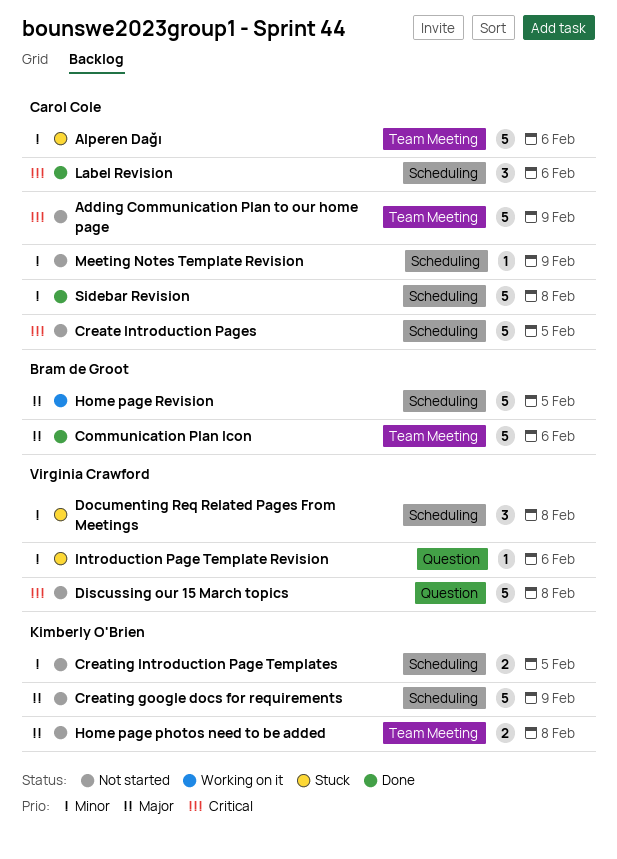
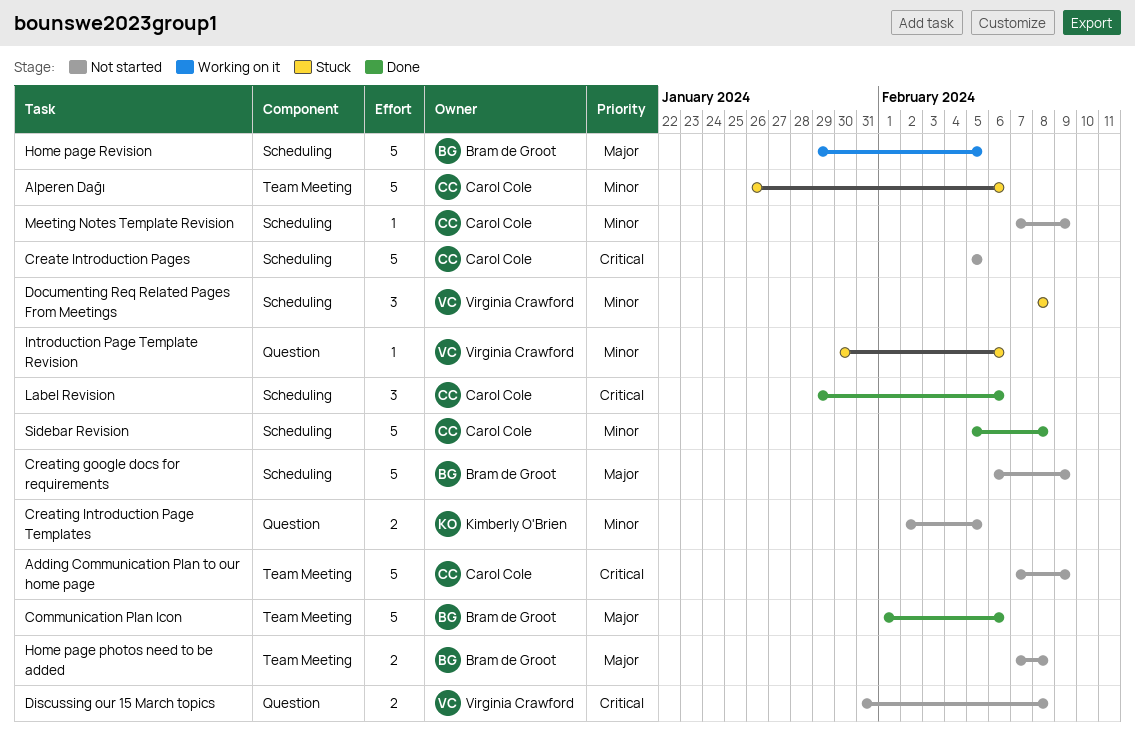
Creating google docs for requirements, owner: Kimberly O'Brien -> Bram de Groot
Creating Introduction Page Templates, label: Scheduling -> Question
Discussing our 15 March topics, estimate: 5 -> 2
Home page photos need to be added, owner: Kimberly O'Brien -> Bram de Groot

